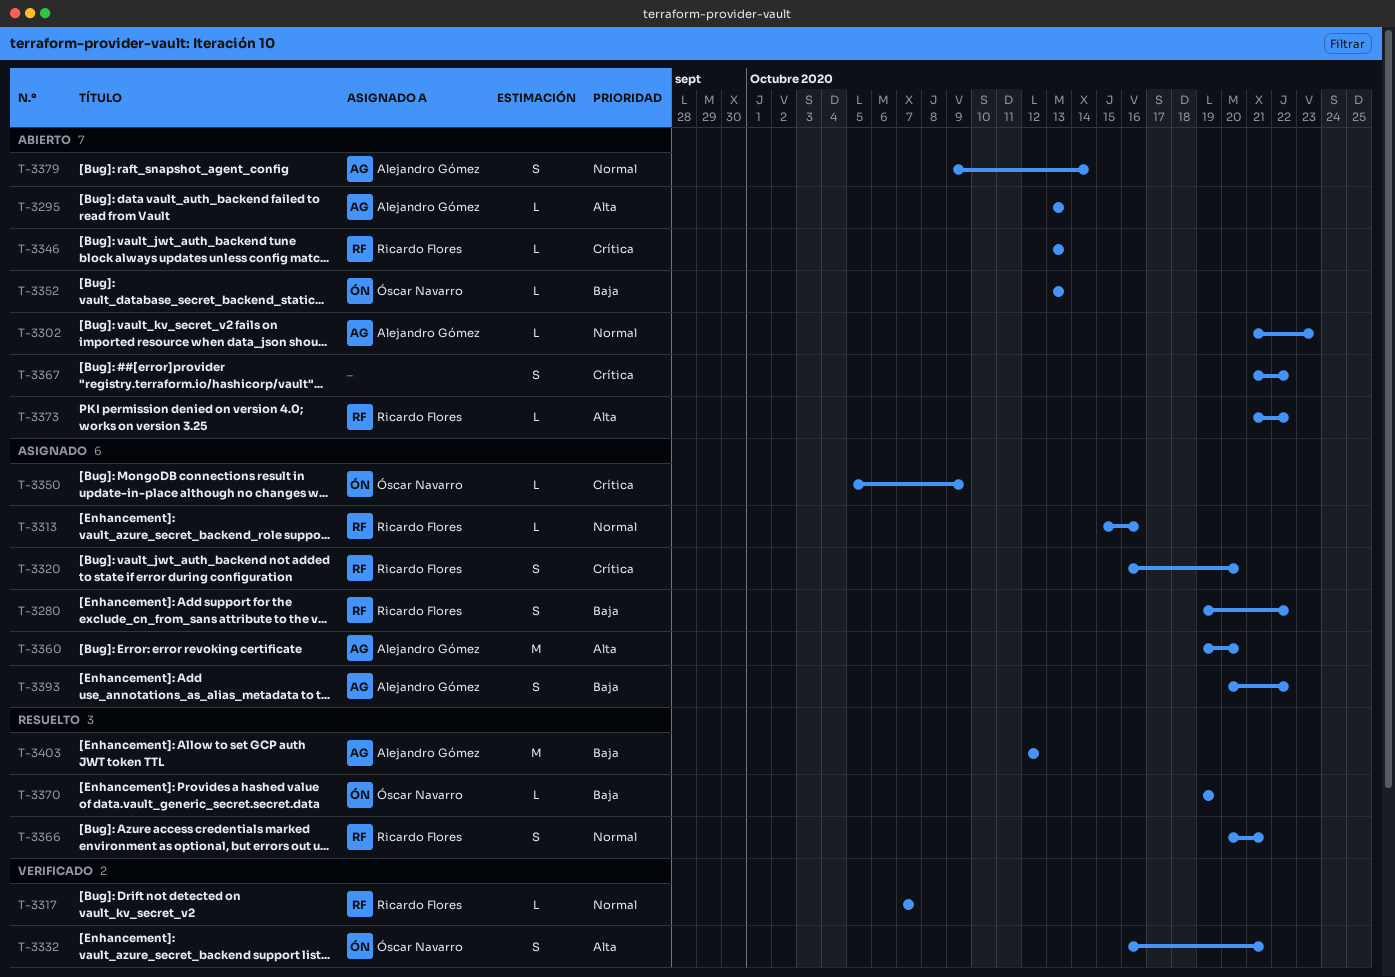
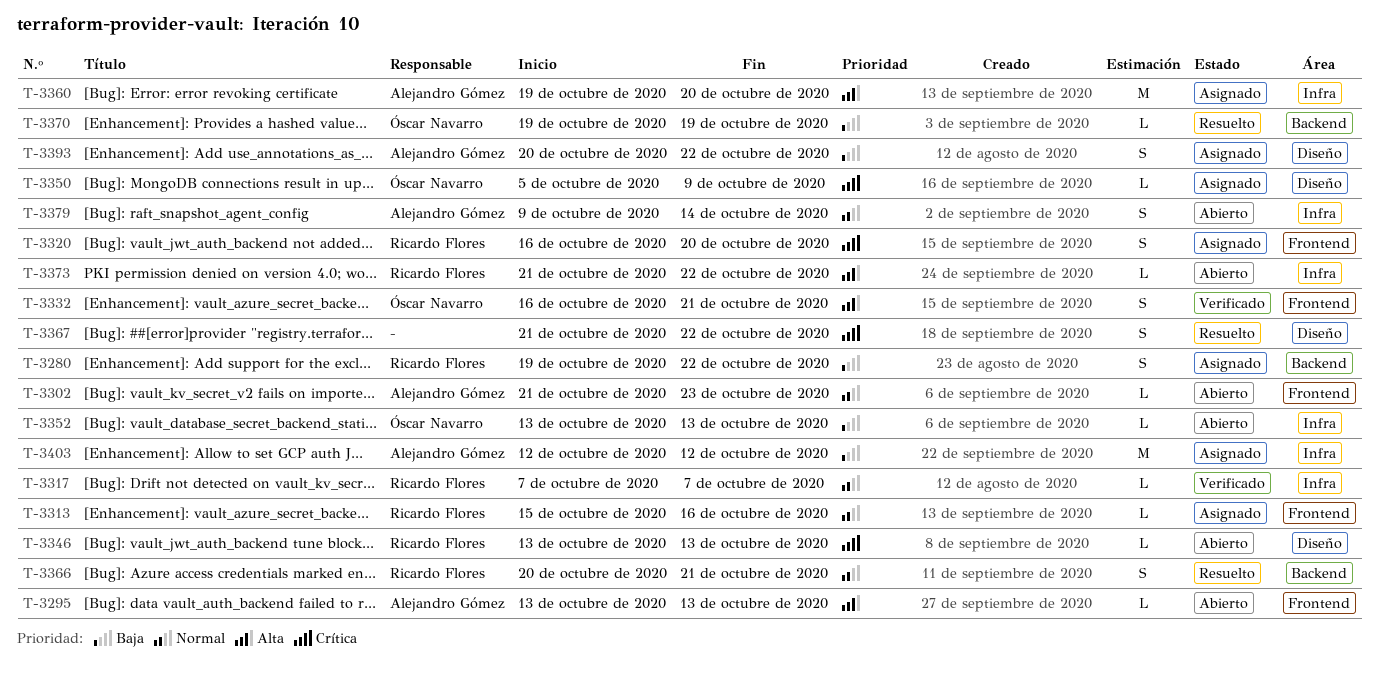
T-3367, status: Abierto -> Resuelto
T-3403, status: Resuelto -> Asignado

